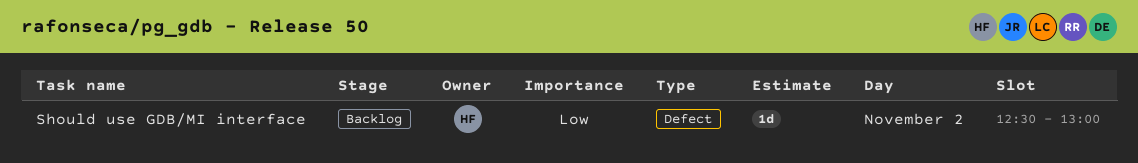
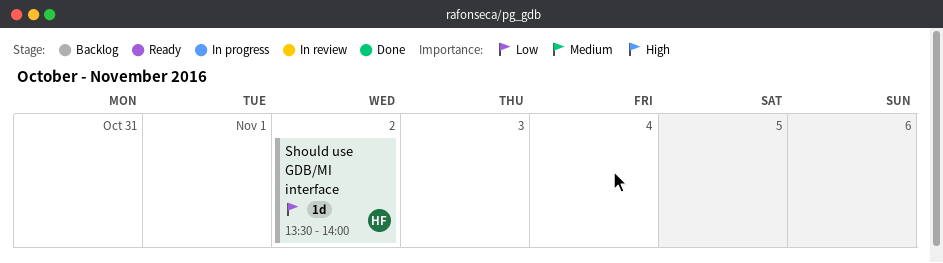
Should use GDB/MI interface, begins: 12:30 -> 13:30
Should use GDB/MI interface, ends: 13:00 -> 14:00

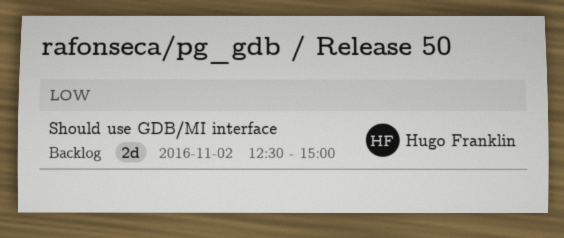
Should use GDB/MI interface, estimate: 1d -> 2d
Should use GDB/MI interface, begins: 13:30 -> 12:30
Should use GDB/MI interface, ends: 14:00 -> 15:00

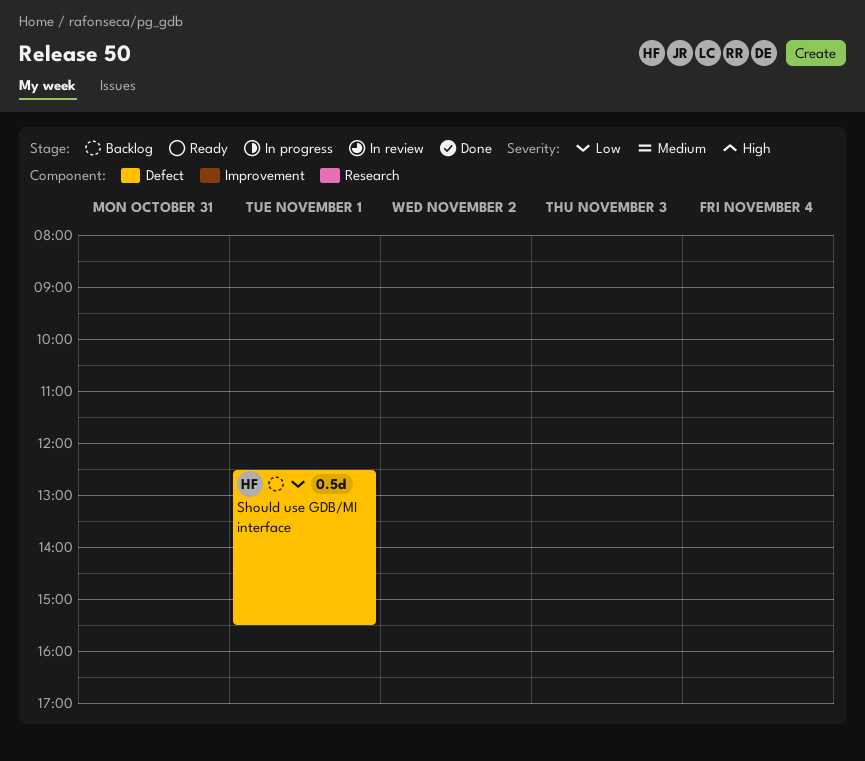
Should use GDB/MI interface, estimate: 2d -> 0.5d
Should use GDB/MI interface, day: Nov 2 -> Nov 1
Should use GDB/MI interface, ends: 15:00 -> 15:30

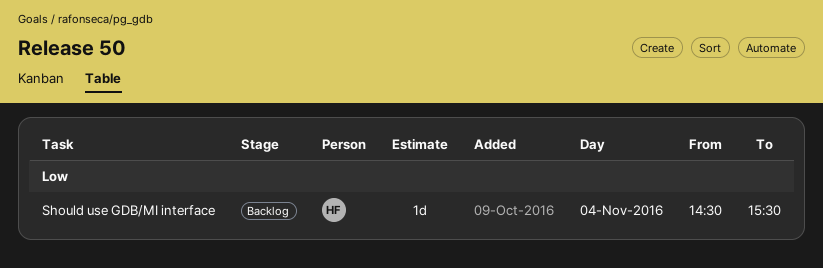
Should use GDB/MI interface, estimate: 0.5d -> 1d
Should use GDB/MI interface, day: Nov 1 -> Nov 4
Should use GDB/MI interface, begins: 12:30 -> 14:30

